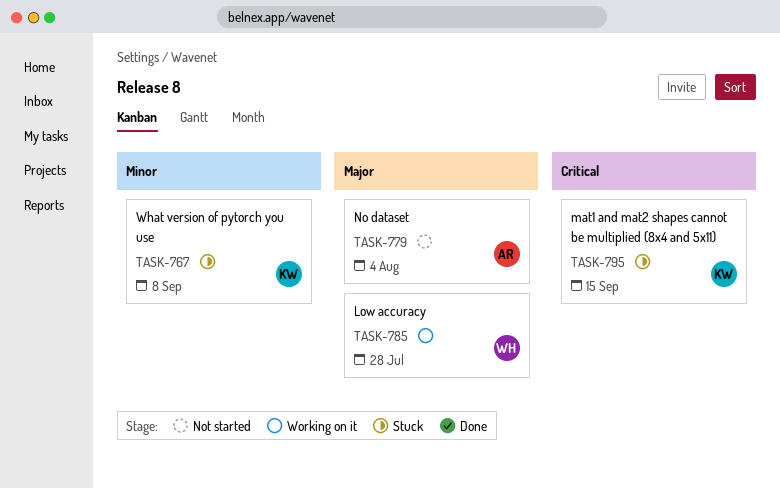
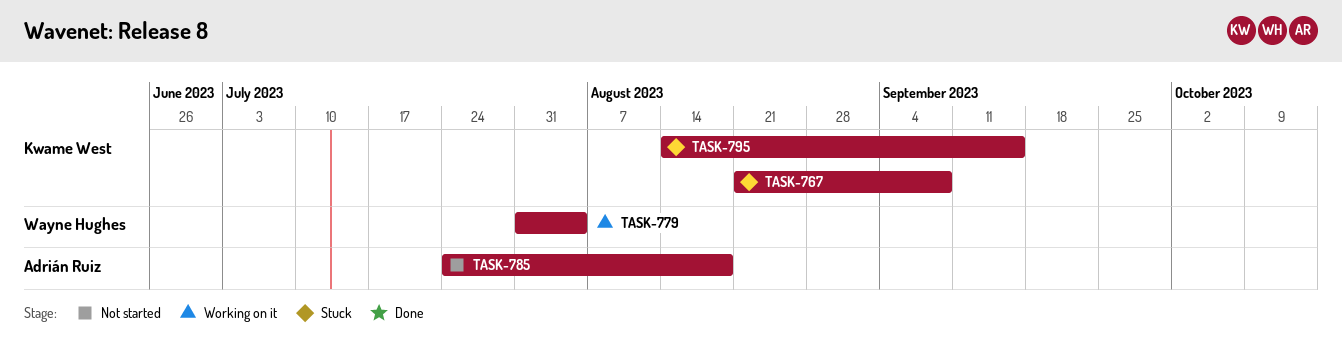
TASK-779, status: Not started -> Working on it
TASK-779, owner: Adrián Ruiz -> Wayne Hughes
TASK-785, status: Working on it -> Not started
TASK-785, owner: Wayne Hughes -> Adrián Ruiz
TASK-785, due: Jul 28 -> Aug 18

